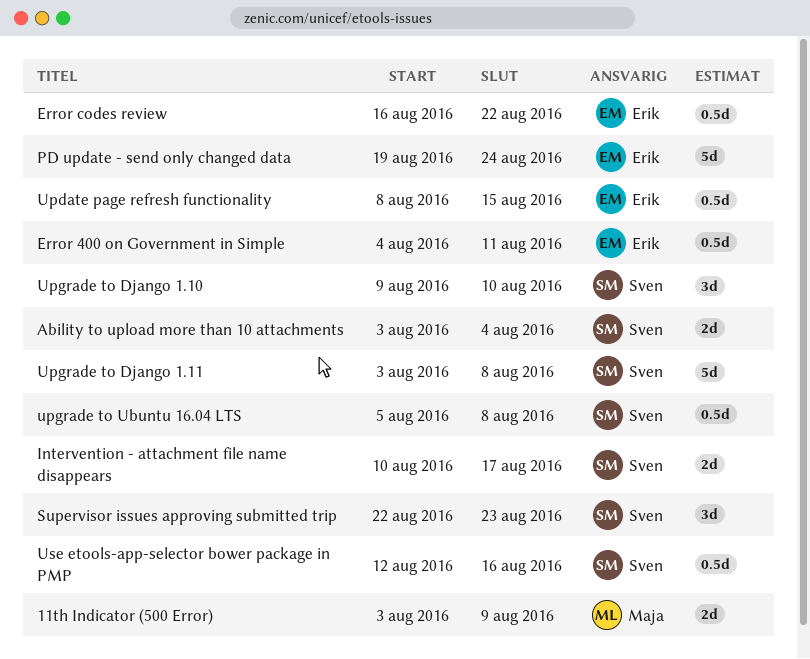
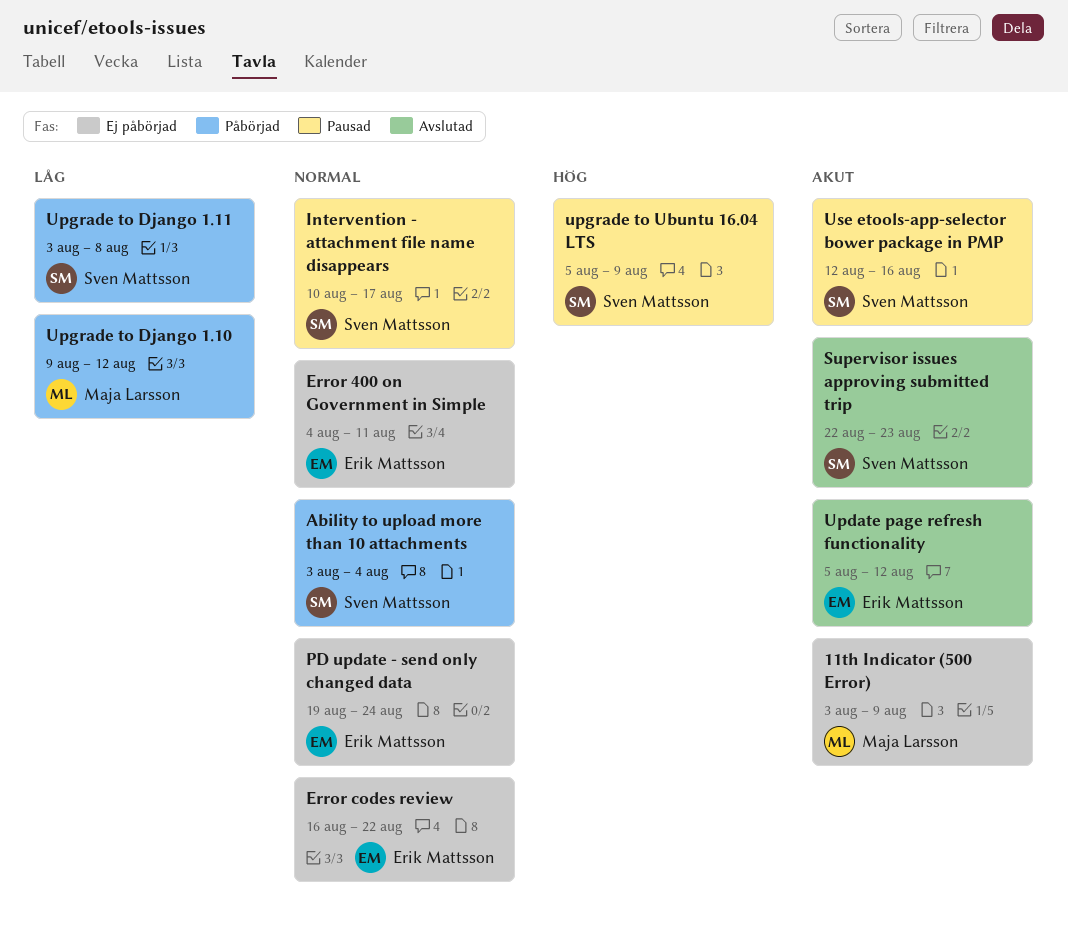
Update page refresh functionality, start: Aug 8 -> Aug 5
Update page refresh functionality, due: Aug 15 -> Aug 12
Upgrade to Django 1.10, owner: Sven Mattsson -> Maja Larsson
Upgrade to Django 1.10, due: Aug 10 -> Aug 12
upgrade to Ubuntu 16.04 LTS, due: Aug 8 -> Aug 9

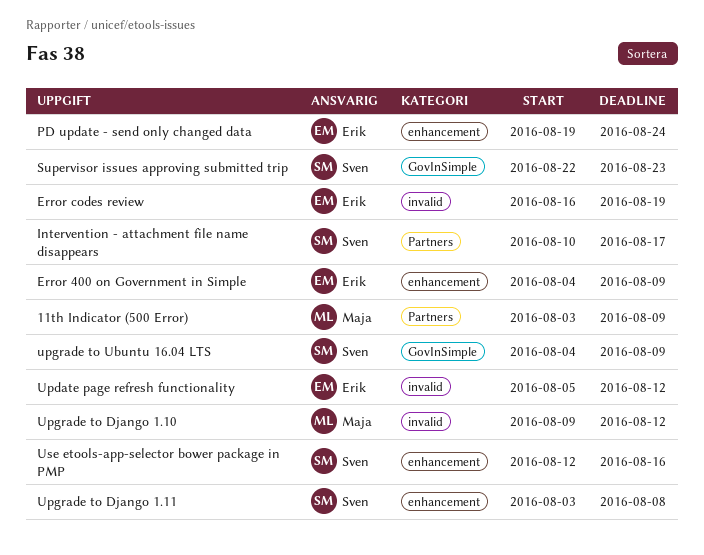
Ability to upload more than 10 attachments: present -> none
Error 400 on Government in Simple, due: Aug 11 -> Aug 9
Error codes review, due: Aug 22 -> Aug 19
upgrade to Ubuntu 16.04 LTS, start: Aug 5 -> Aug 4

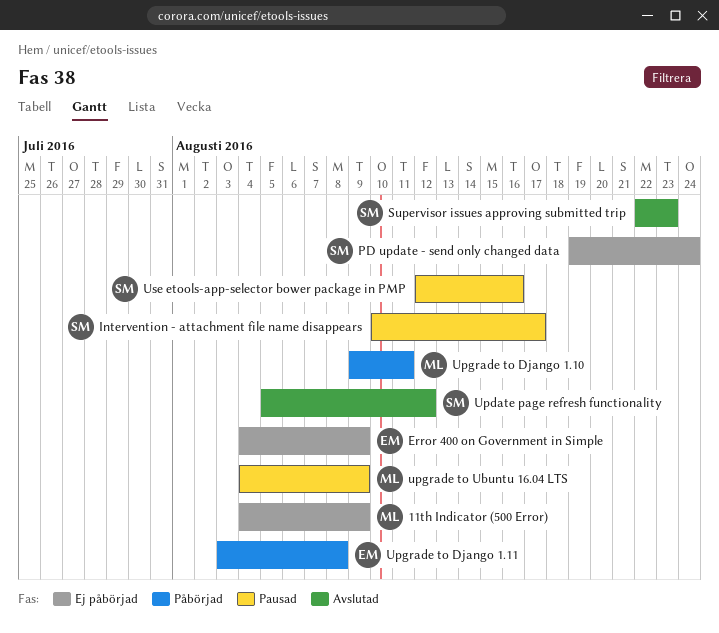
11th Indicator (500 Error), start: Aug 3 -> Aug 4
Error codes review: present -> none
PD update - send only changed data, owner: Erik -> Sven
Update page refresh functionality, owner: Erik -> Sven
Upgrade to Django 1.10, due: Aug 12 -> Aug 11
Upgrade to Django 1.11, owner: Sven -> Erik
upgrade to Ubuntu 16.04 LTS, owner: Sven -> Maja

